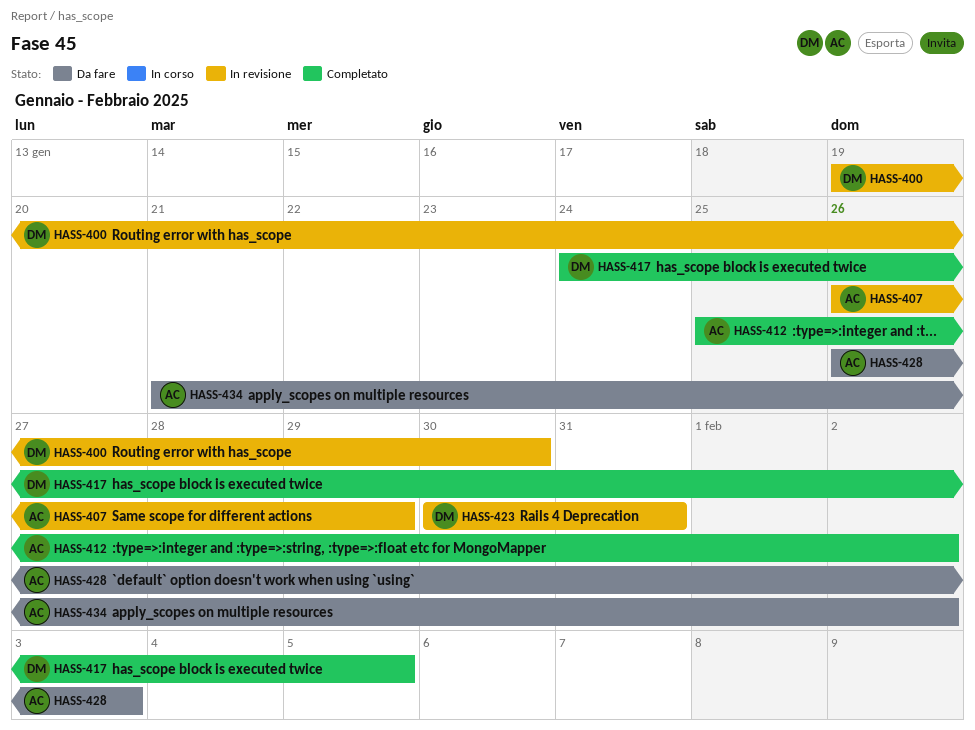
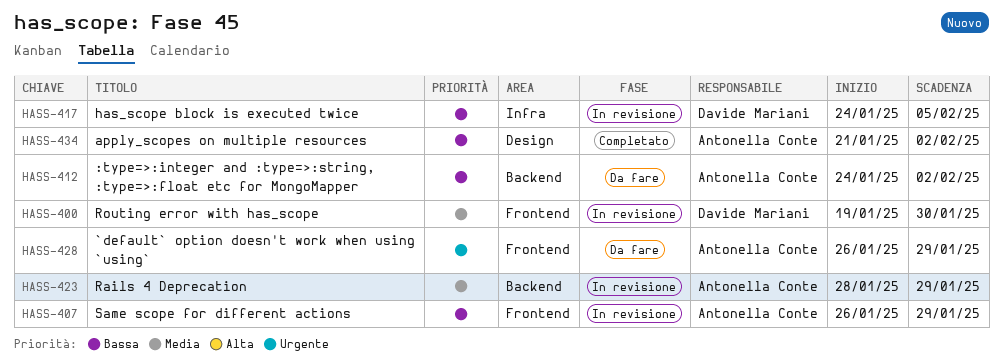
HASS-412, status: Completato -> Da fare
HASS-412, start: Jan 25 -> Jan 24
HASS-417, status: Completato -> In revisione
HASS-423, owner: Davide Mariani -> Antonella Conte
HASS-423, start: Jan 30 -> Jan 28
HASS-423, due: Jan 31 -> Jan 29
HASS-428, due: Feb 3 -> Jan 29
HASS-434, status: Da fare -> Completato

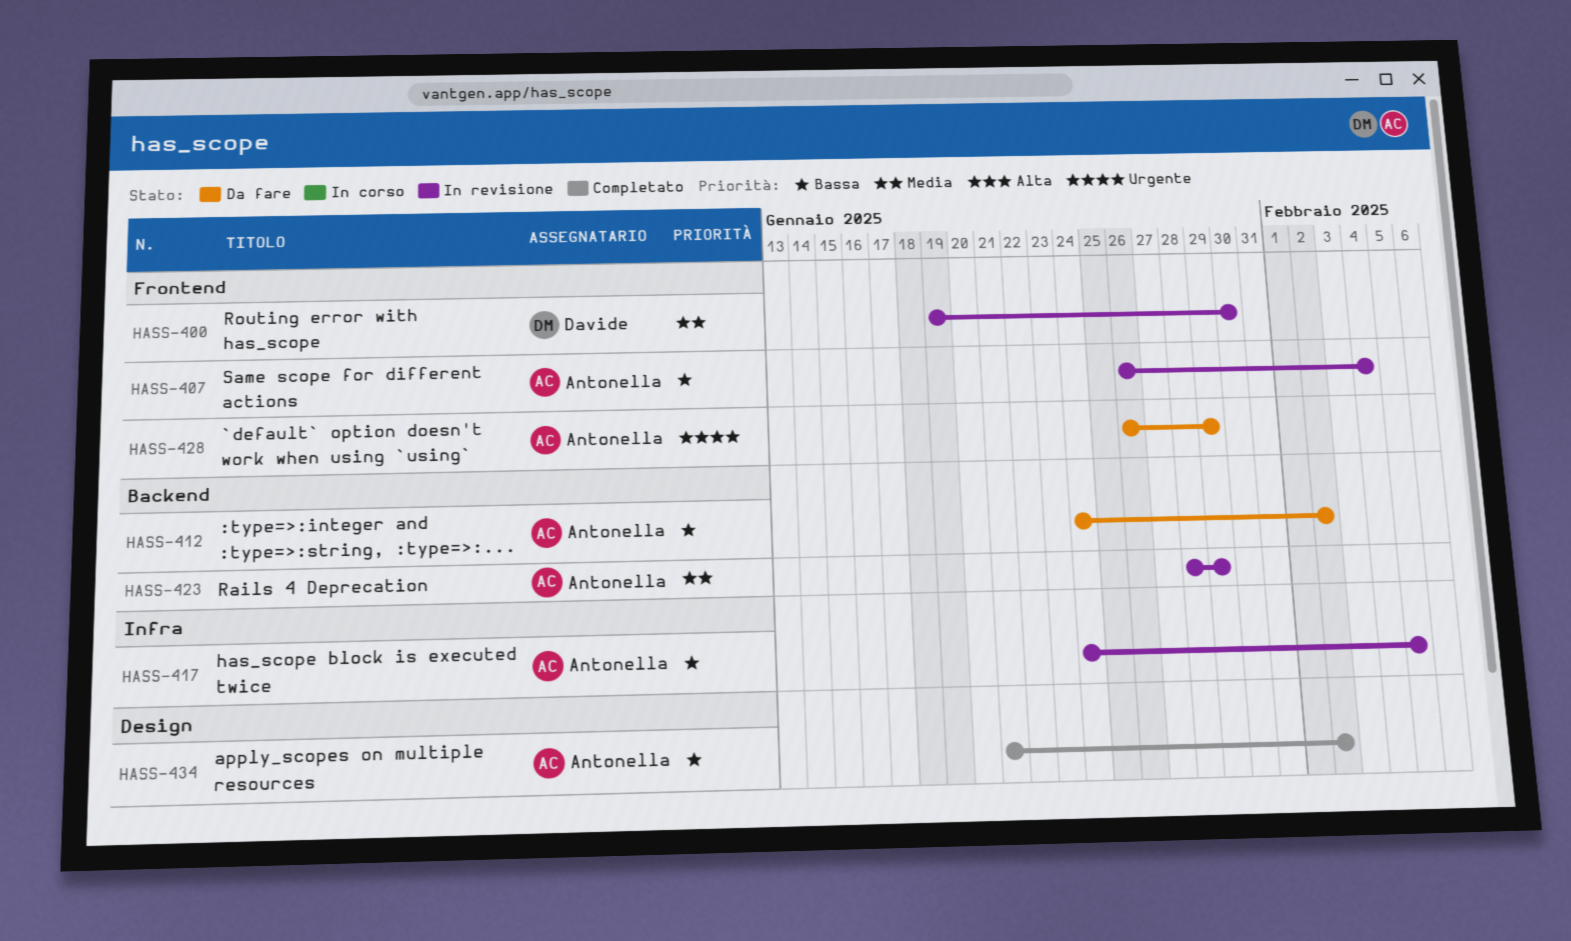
HASS-407, due: Jan 29 -> Feb 4
HASS-417, owner: Davide Mariani -> Antonella Conte

